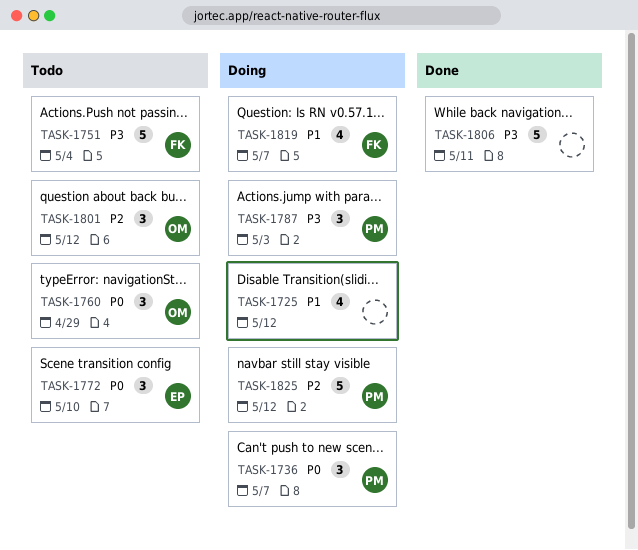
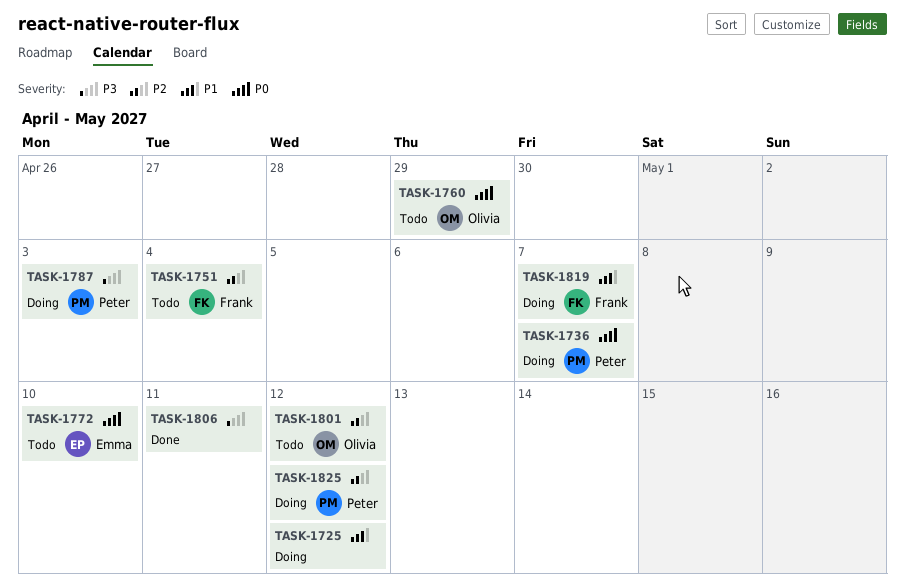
TASK-1751, priority: P3 -> P2

